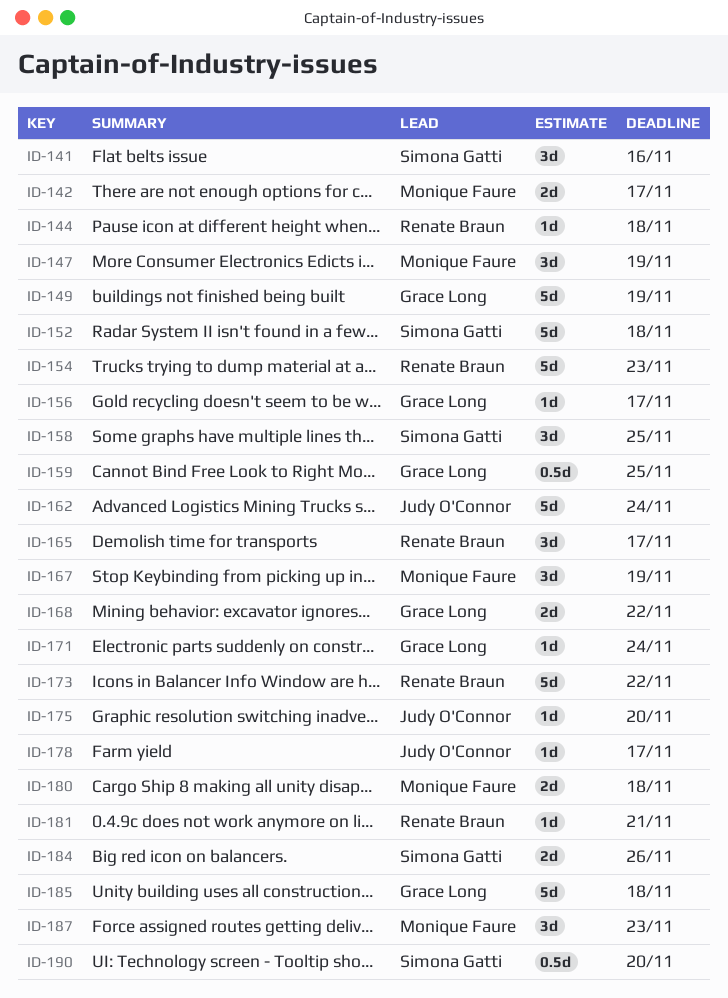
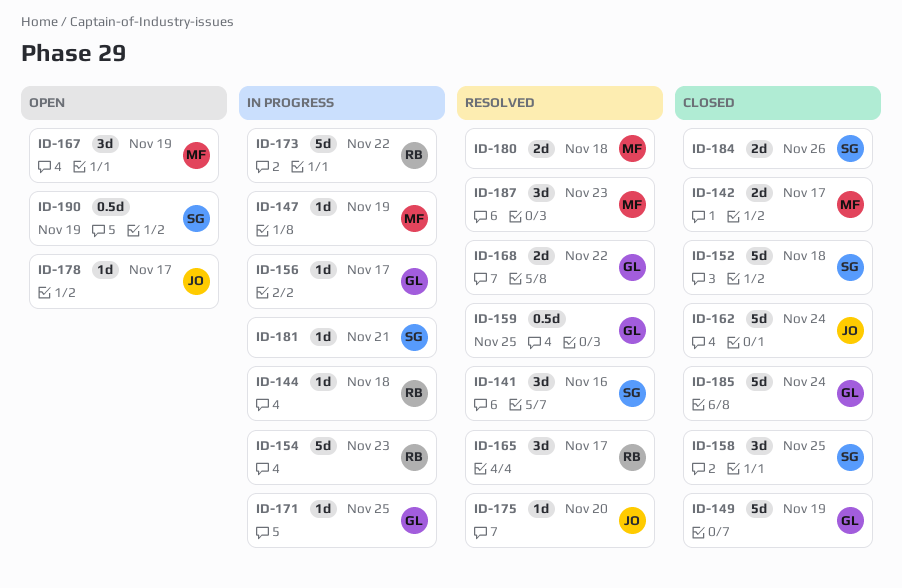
ID-147, estimate: 3d -> 1d
ID-171, due: Nov 24 -> Nov 25
ID-181, owner: Renate Braun -> Simona Gatti
ID-185, due: Nov 18 -> Nov 24
ID-190, due: Nov 20 -> Nov 19

